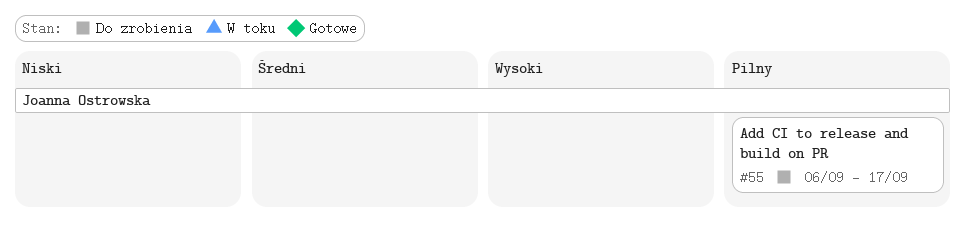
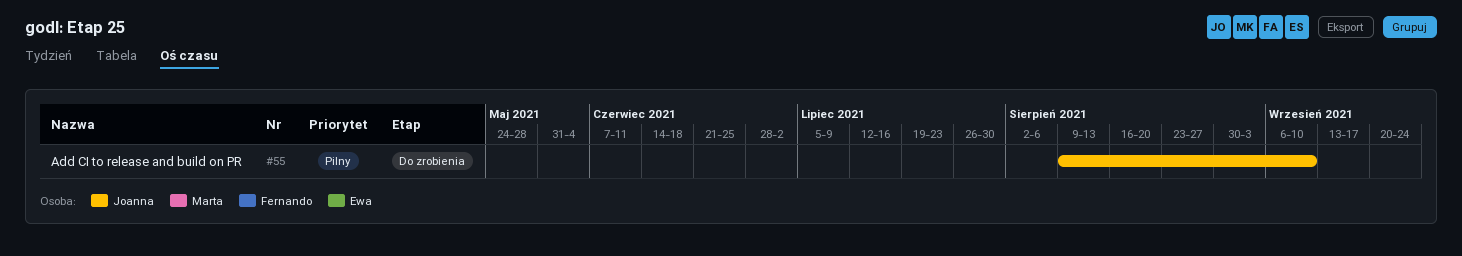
#55, start: Sep 6 -> Aug 9
#55, due: Sep 17 -> Sep 10

